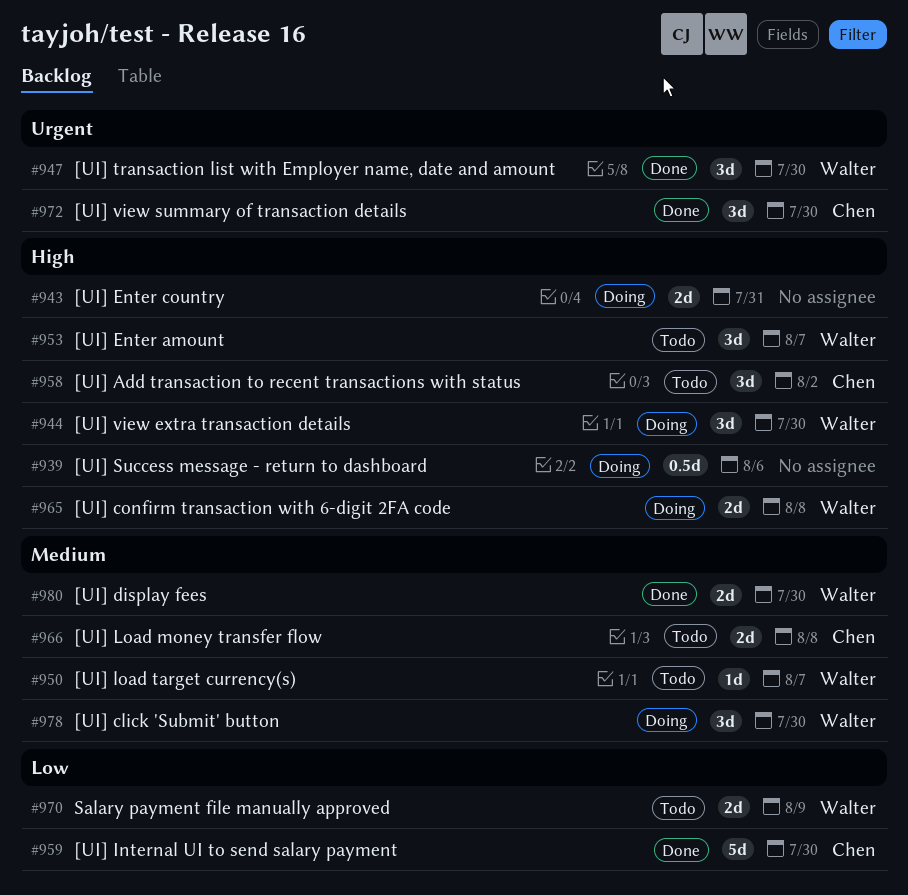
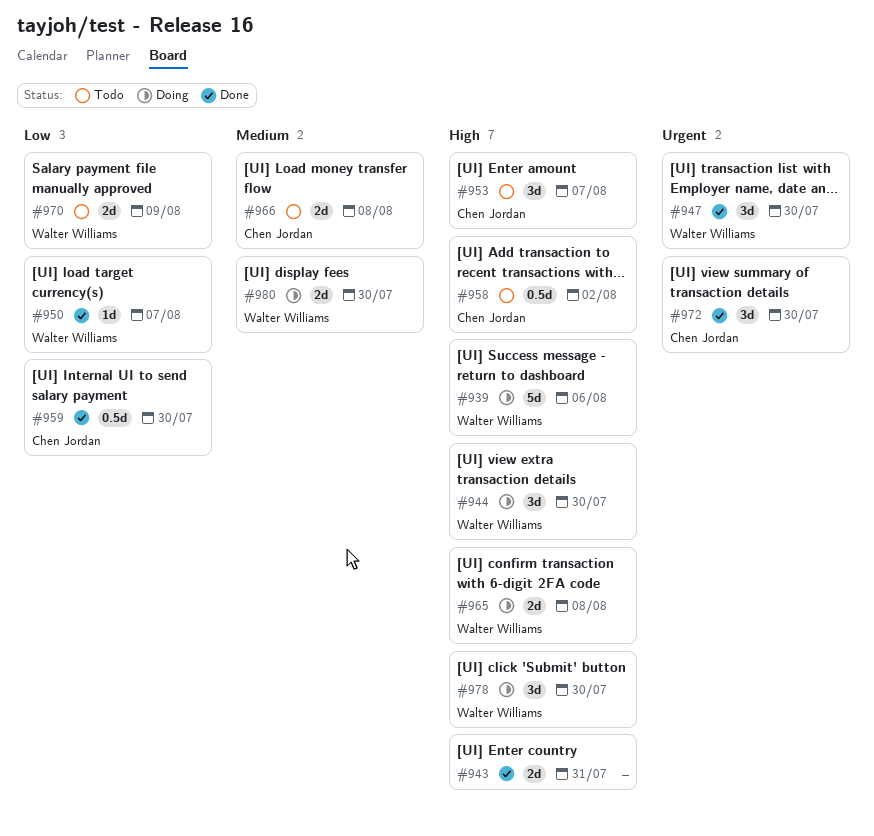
#939, owner: none -> Walter Williams
#939, estimate: 0.5d -> 5d
#943, status: Doing -> Done
#950, status: Todo -> Done
#950, priority: Medium -> Low
#953, owner: Walter Williams -> Chen Jordan
#958, estimate: 3d -> 0.5d
#959, estimate: 5d -> 0.5d
#978, priority: Medium -> High
#980, status: Done -> Doing

